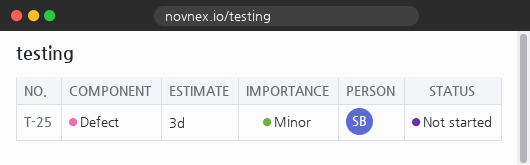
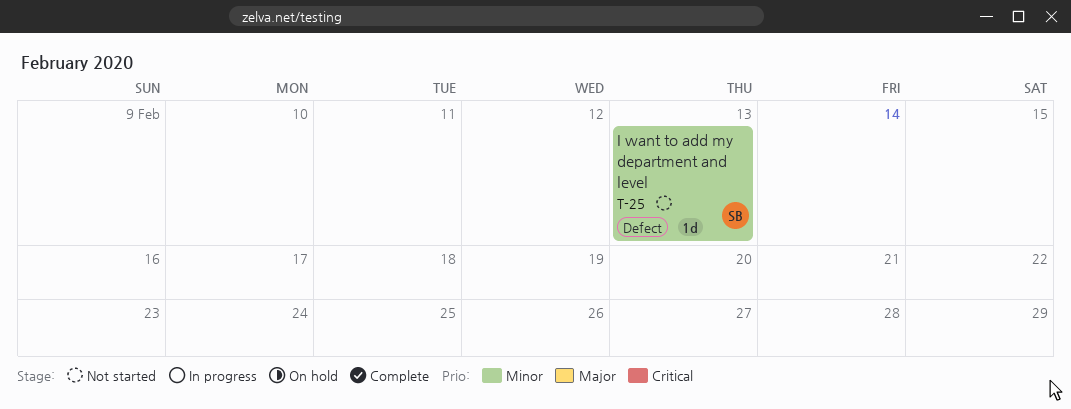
T-25, estimate: 3d -> 1d

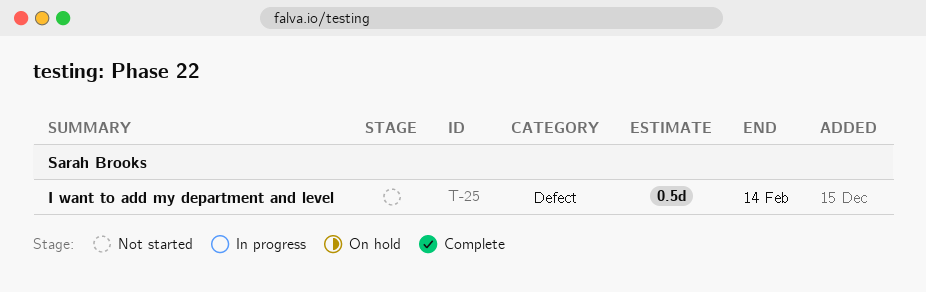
T-25, estimate: 1d -> 0.5d
T-25, due: Feb 13 -> Feb 14

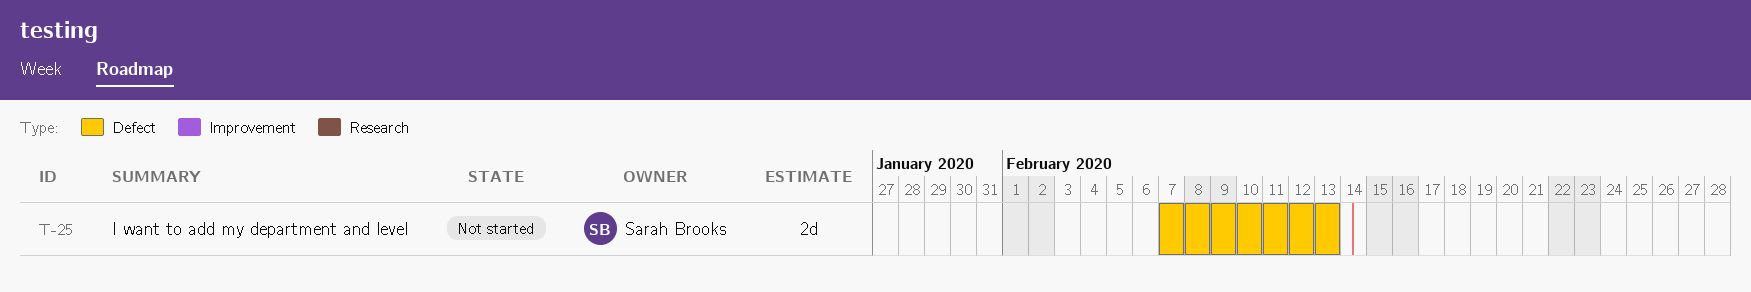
T-25, estimate: 0.5d -> 2d
T-25, due: Feb 14 -> Feb 13

